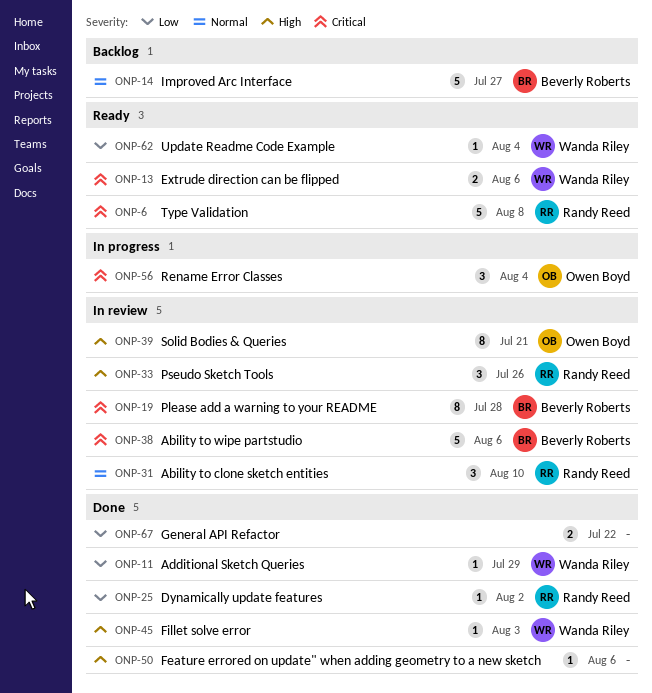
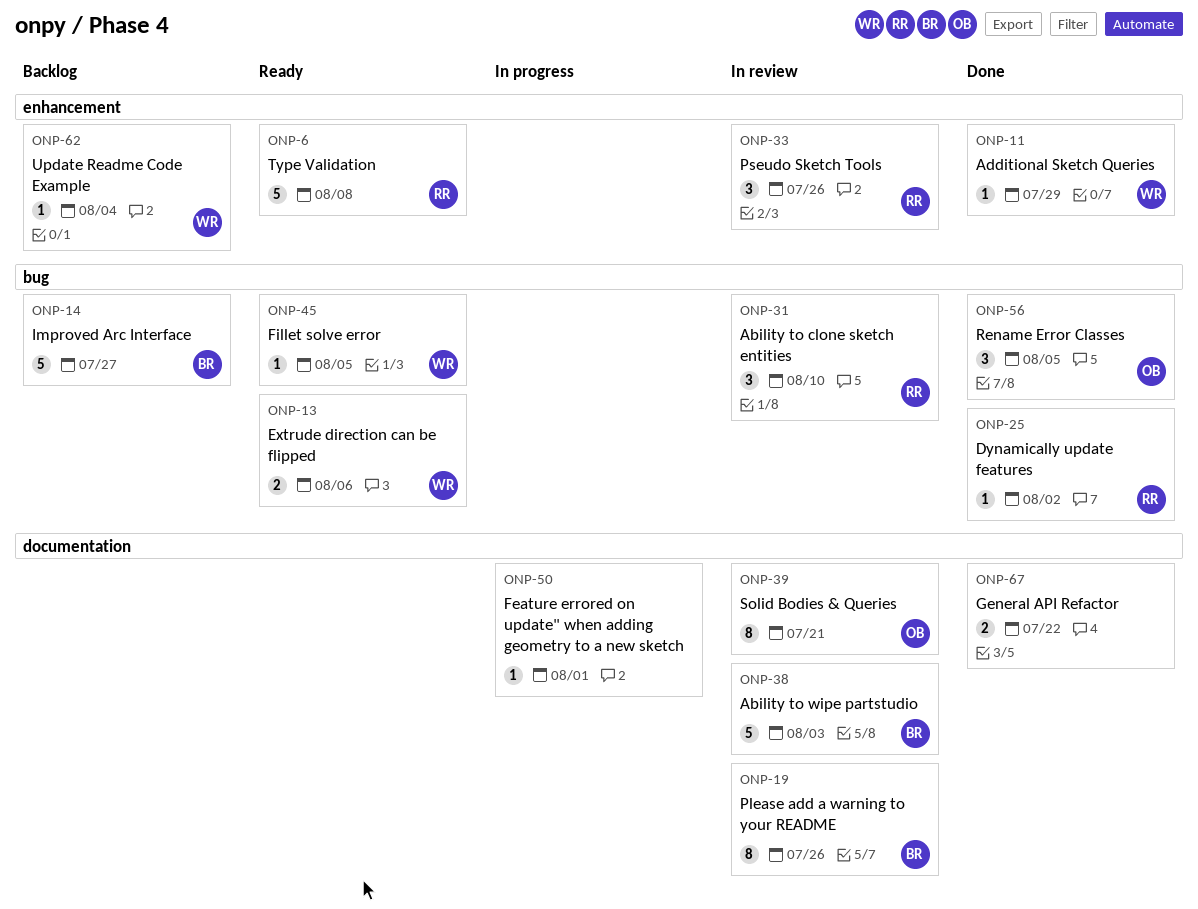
ONP-19, due: Jul 28 -> Jul 26
ONP-38, due: Aug 6 -> Aug 3
ONP-45, status: Done -> Ready
ONP-45, due: Aug 3 -> Aug 5
ONP-50, status: Done -> In progress
ONP-50, due: Aug 6 -> Aug 1
ONP-56, status: In progress -> Done
ONP-56, due: Aug 4 -> Aug 5
ONP-62, status: Ready -> Backlog

